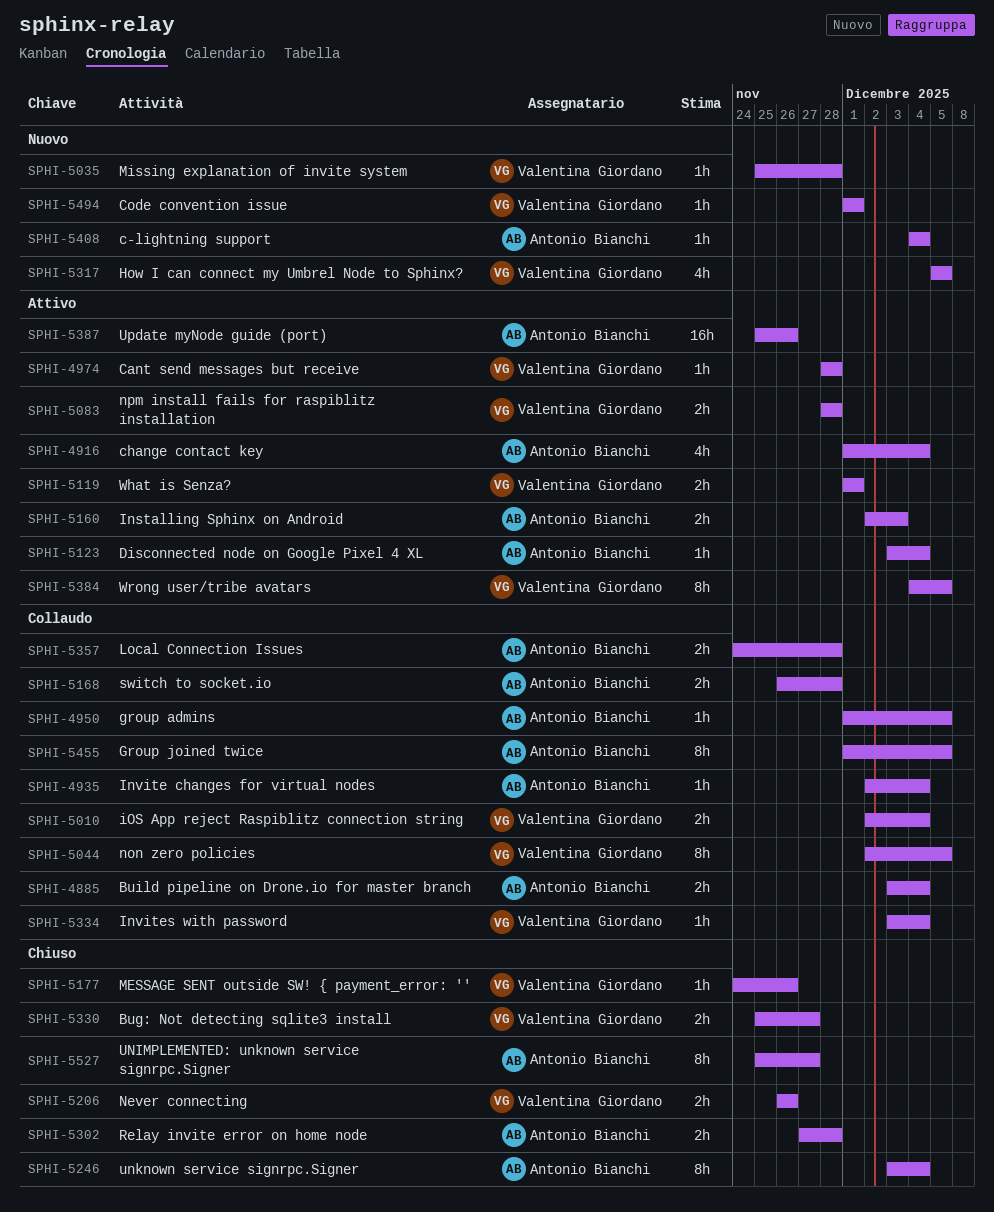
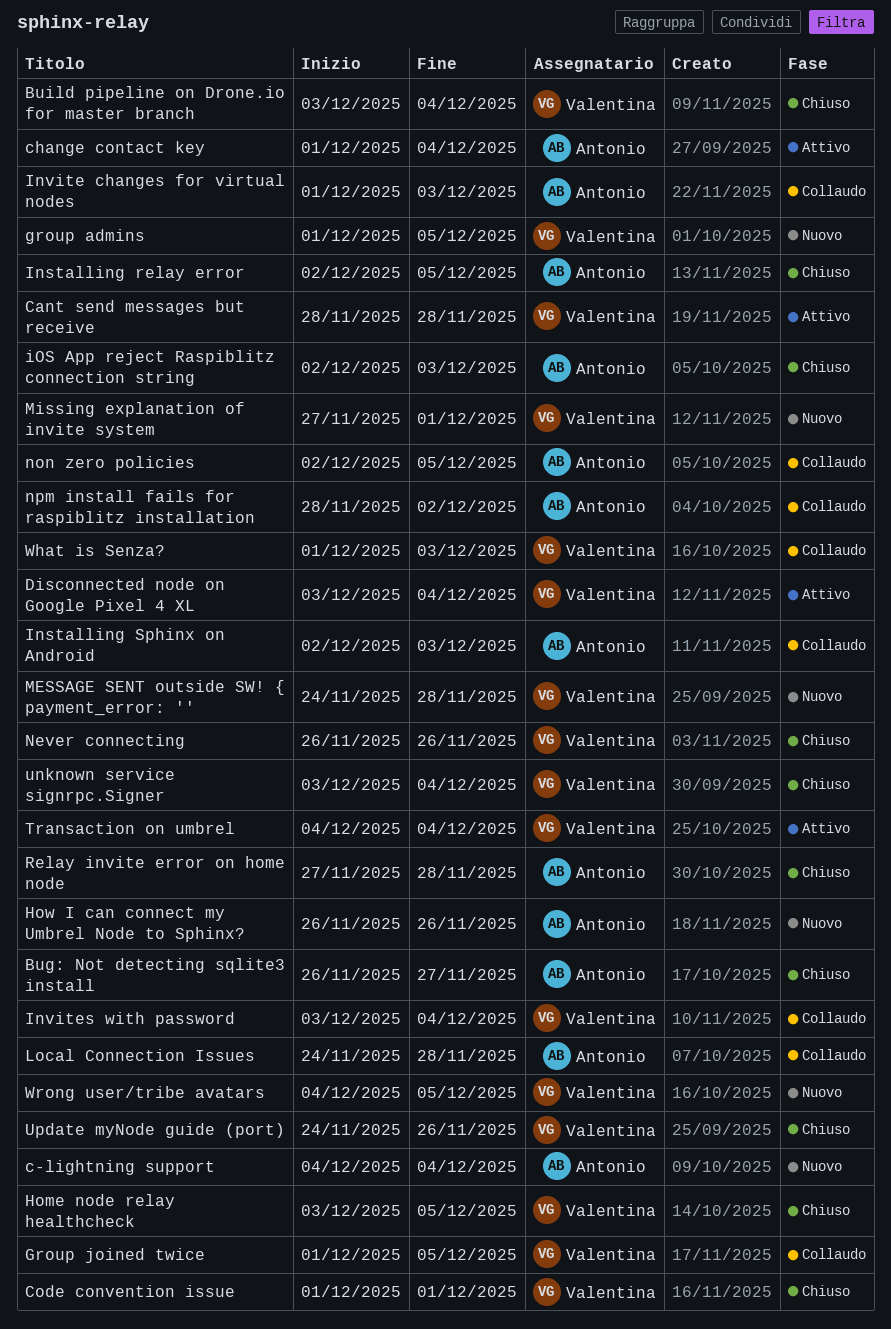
Bug: Not detecting sqlite3 install, owner: Valentina Giordano -> Antonio Bianchi
Bug: Not detecting sqlite3 install, start: Nov 25 -> Nov 26
Build pipeline on Drone.io for master branch, status: Collaudo -> Chiuso
Build pipeline on Drone.io for master branch, owner: Antonio Bianchi -> Valentina Giordano
Code convention issue, status: Nuovo -> Chiuso
Disconnected node on Google Pixel 4 XL, owner: Antonio Bianchi -> Valentina Giordano
group admins, status: Collaudo -> Nuovo
group admins, owner: Antonio Bianchi -> Valentina Giordano
Group joined twice, owner: Antonio Bianchi -> Valentina Giordano
Home node relay healthcheck: none -> present
How I can connect my Umbrel Node to Sphinx?, owner: Valentina Giordano -> Antonio Bianchi
How I can connect my Umbrel Node to Sphinx?, start: Dec 5 -> Nov 26
How I can connect my Umbrel Node to Sphinx?, due: Dec 5 -> Nov 26
Installing relay error: none -> present
Installing Sphinx on Android, status: Attivo -> Collaudo
Invite changes for virtual nodes, start: Dec 2 -> Dec 1
Invite changes for virtual nodes, due: Dec 4 -> Dec 3
iOS App reject Raspiblitz connection string, status: Collaudo -> Chiuso
iOS App reject Raspiblitz connection string, owner: Valentina Giordano -> Antonio Bianchi
iOS App reject Raspiblitz connection string, due: Dec 4 -> Dec 3
MESSAGE SENT outside SW! { payment_error: '', status: Chiuso -> Nuovo
MESSAGE SENT outside SW! { payment_error: '', due: Nov 26 -> Nov 28
Missing explanation of invite system, start: Nov 25 -> Nov 27
Missing explanation of invite system, due: Nov 28 -> Dec 1
non zero policies, owner: Valentina Giordano -> Antonio Bianchi
npm install fails for raspiblitz installation, status: Attivo -> Collaudo
npm install fails for raspiblitz installation, owner: Valentina Giordano -> Antonio Bianchi
npm install fails for raspiblitz installation, due: Nov 28 -> Dec 2
switch to socket.io: present -> none
Transaction on umbrel: none -> present
UNIMPLEMENTED: unknown service signrpc.Signer: present -> none
unknown service signrpc.Signer, owner: Antonio Bianchi -> Valentina Giordano
Update myNode guide (port), status: Attivo -> Chiuso
Update myNode guide (port), owner: Antonio Bianchi -> Valentina Giordano
Update myNode guide (port), start: Nov 25 -> Nov 24
What is Senza?, status: Attivo -> Collaudo
What is Senza?, due: Dec 1 -> Dec 3
Wrong user/tribe avatars, status: Attivo -> Nuovo

